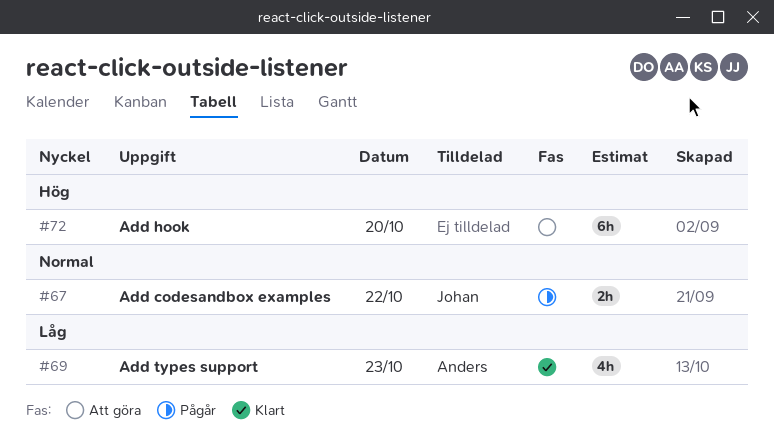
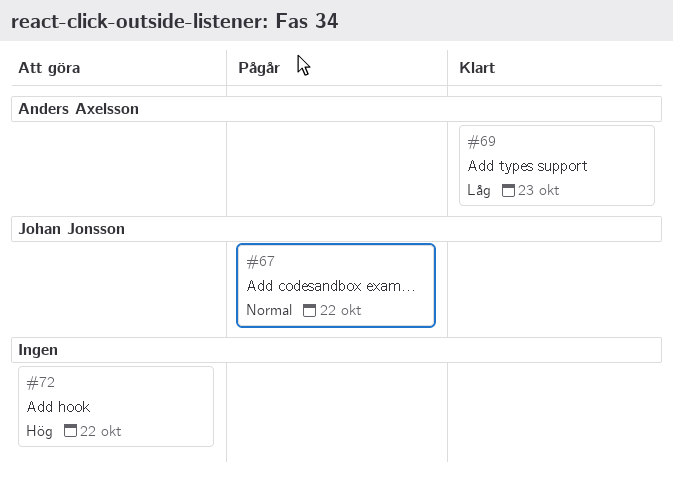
#72, day: Oct 20 -> Oct 22

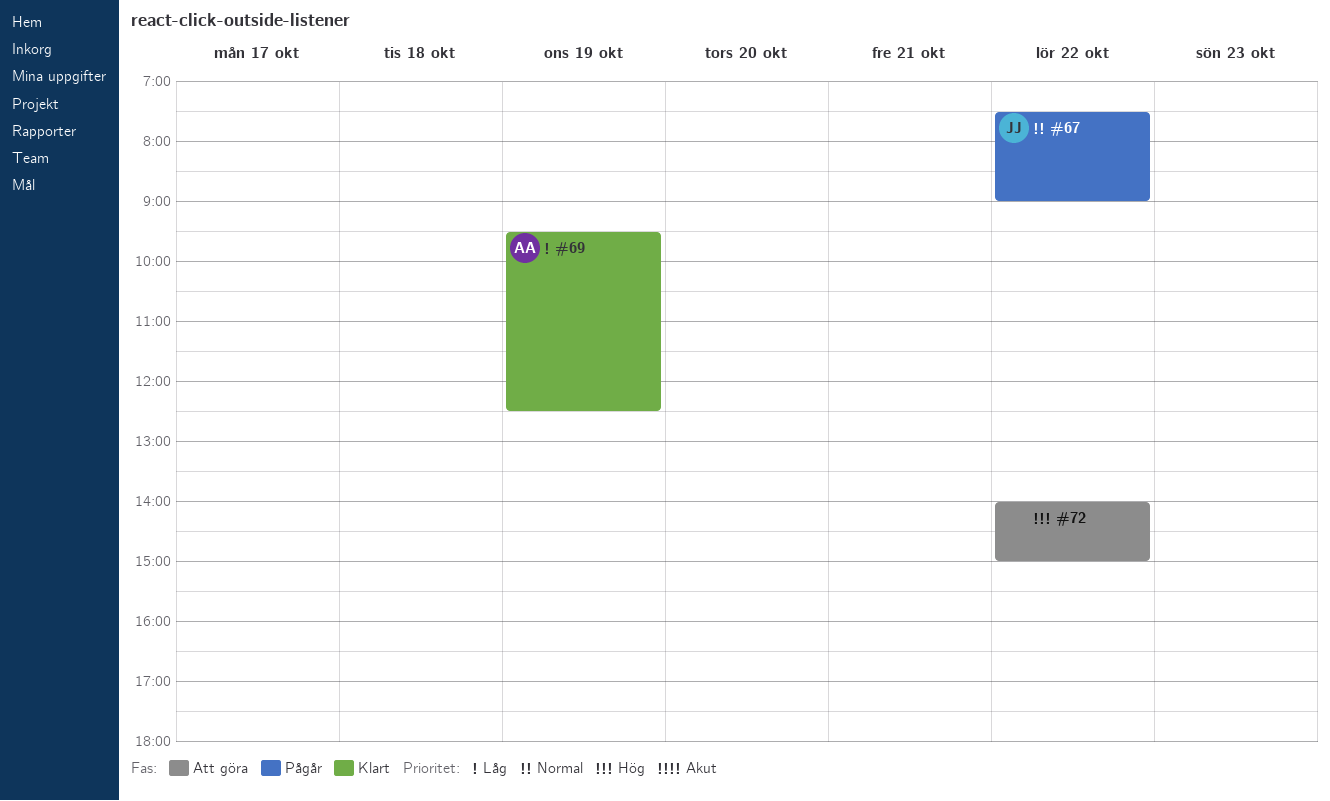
#69, day: Oct 23 -> Oct 19

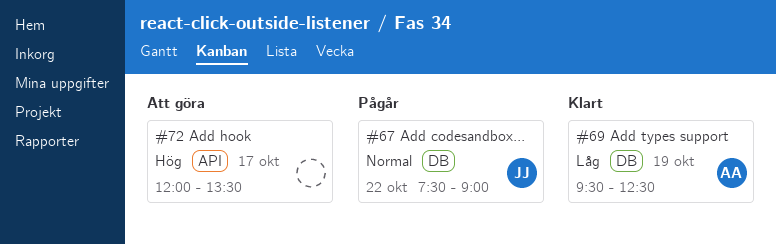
#72, day: Oct 22 -> Oct 17
#72, begins: 14:00 -> 12:00
#72, ends: 15:00 -> 13:30

